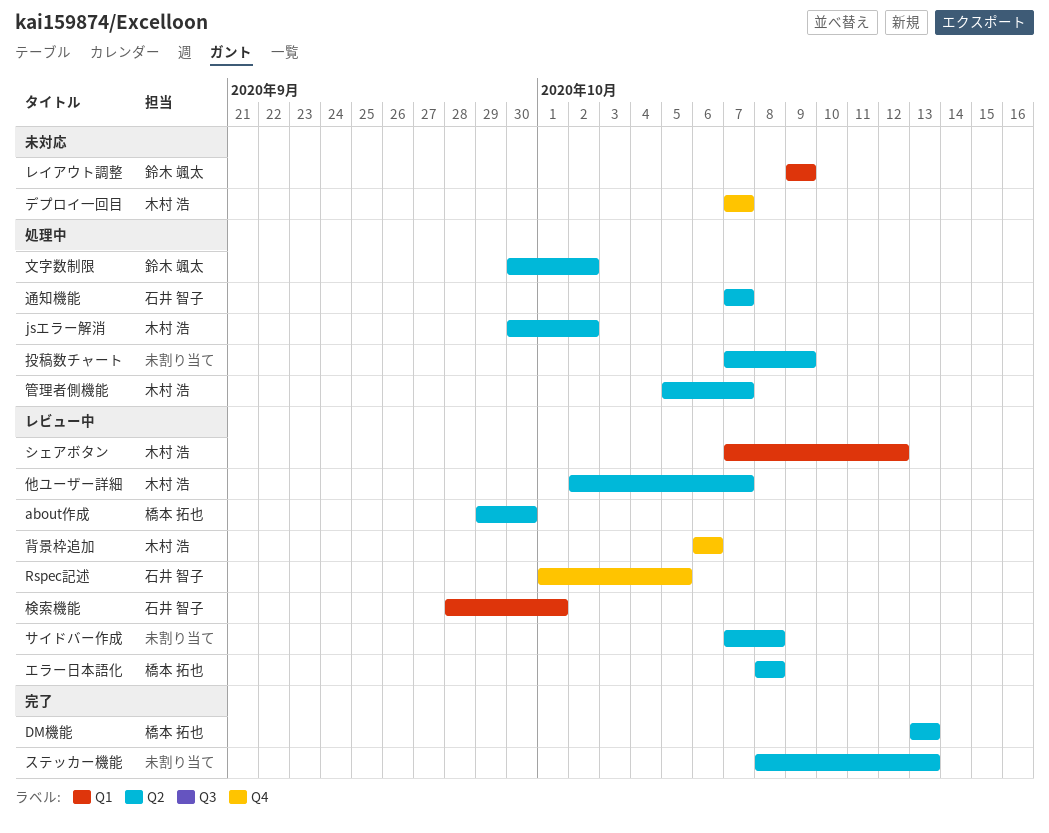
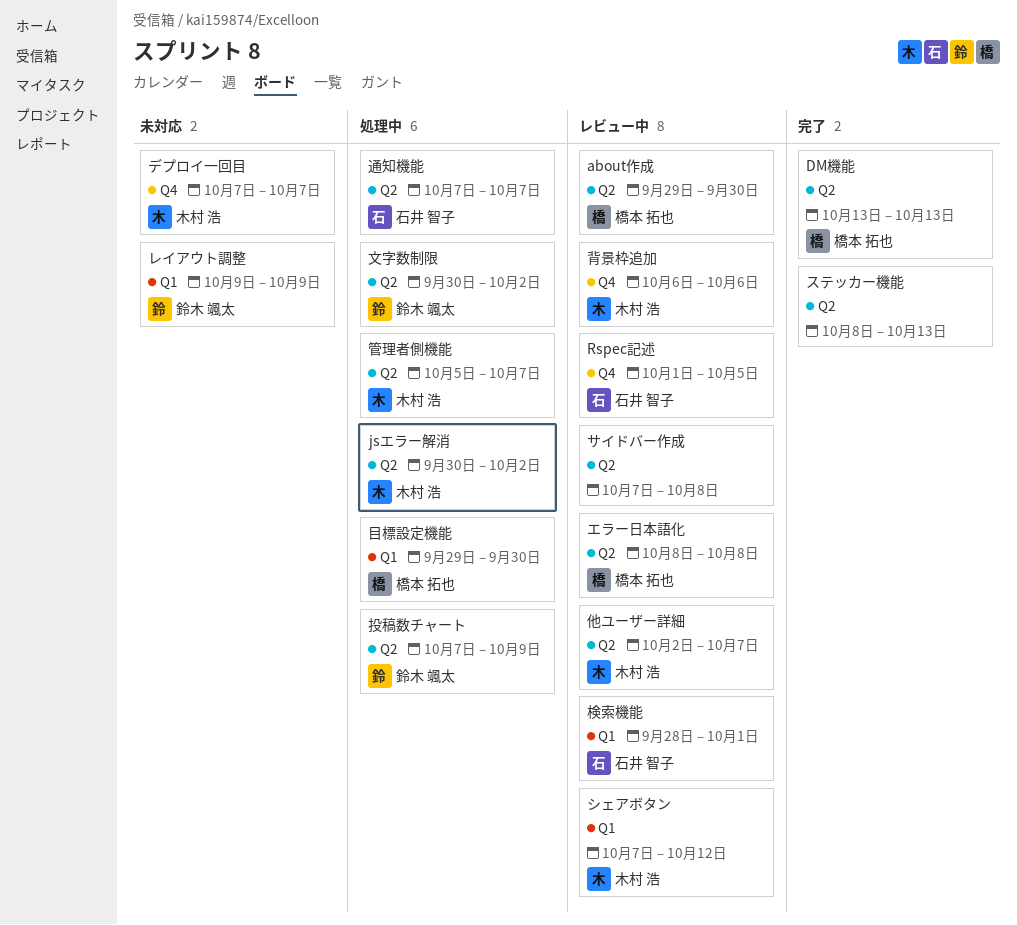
投稿数チャート, owner: none -> 鈴木 颯太
目標設定機能: none -> present

